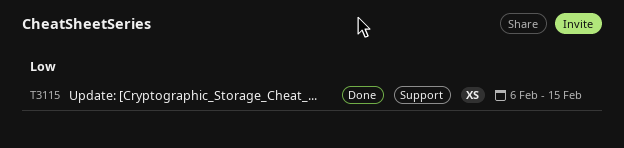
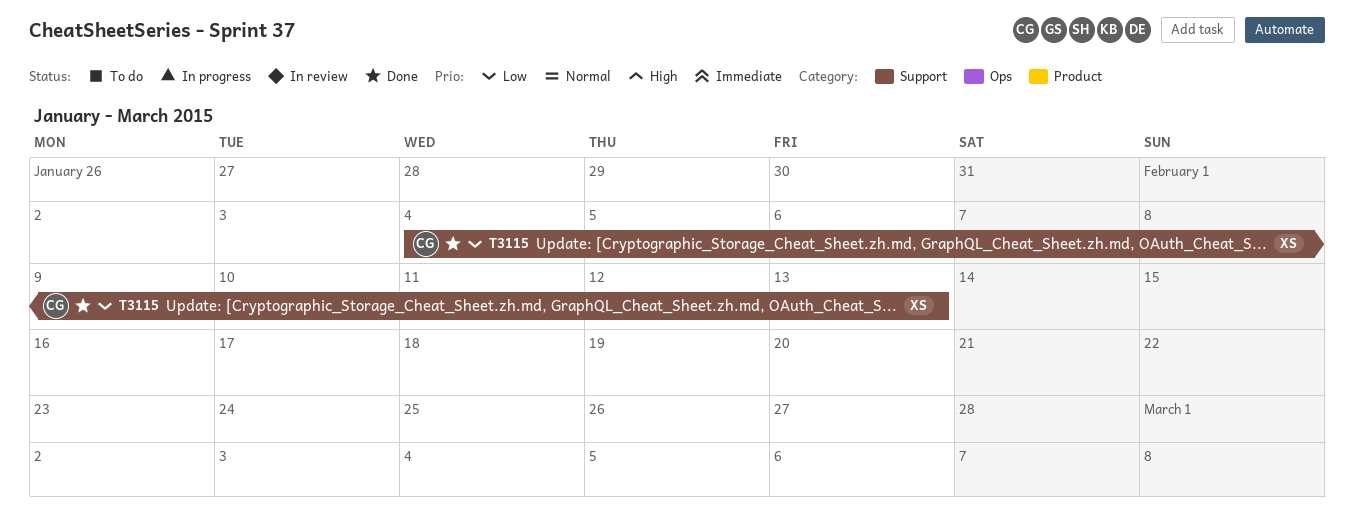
T3115, start: Feb 6 -> Feb 4
T3115, due: Feb 15 -> Feb 13

